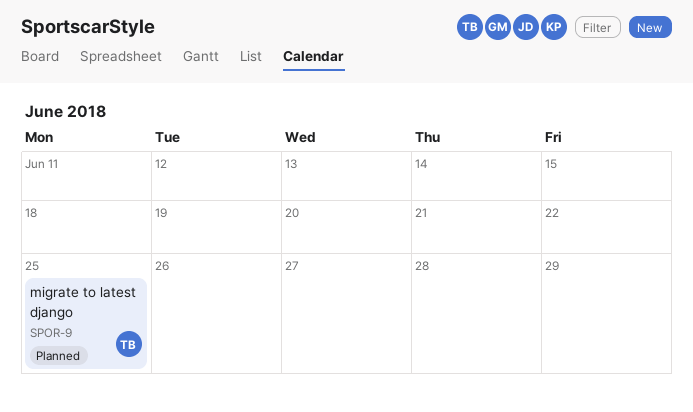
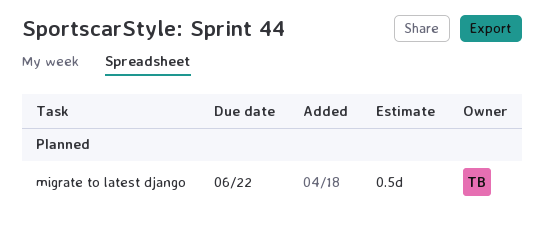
migrate to latest django, due: Jun 25 -> Jun 22

